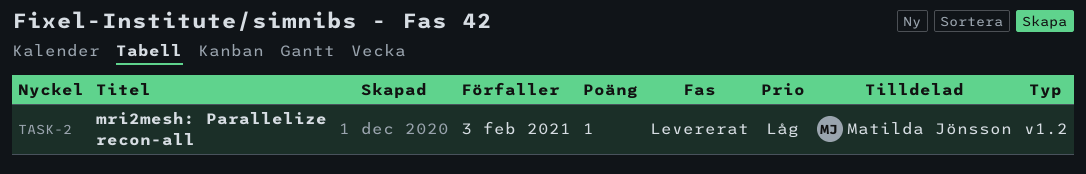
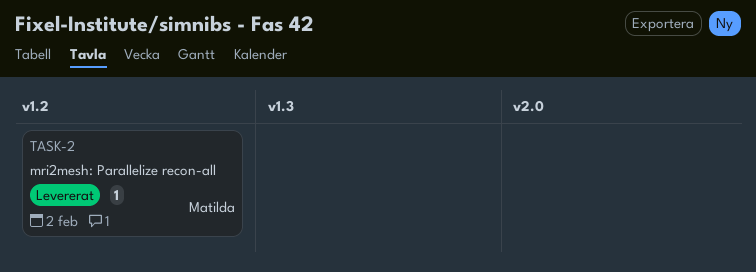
TASK-2, due: Feb 3 -> Feb 2

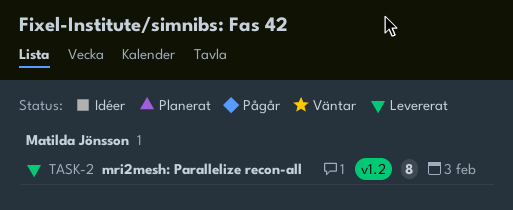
TASK-2, estimate: 1 -> 8
TASK-2, due: Feb 2 -> Feb 3

